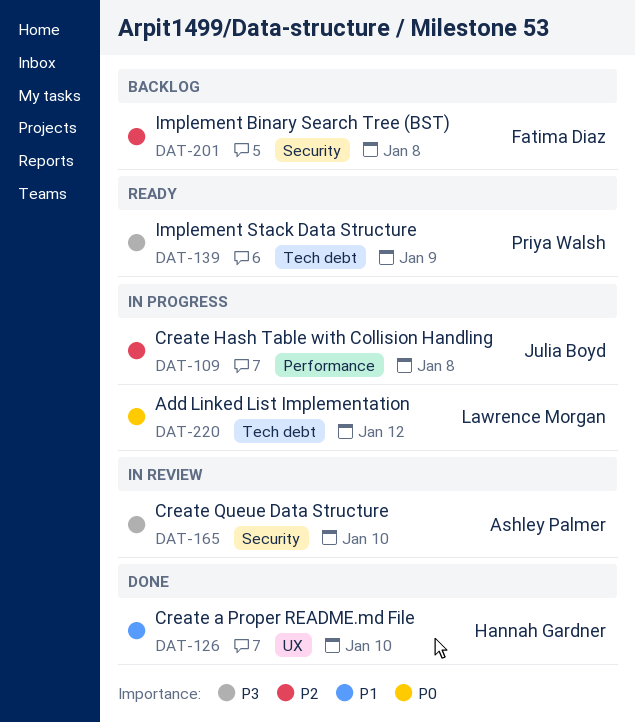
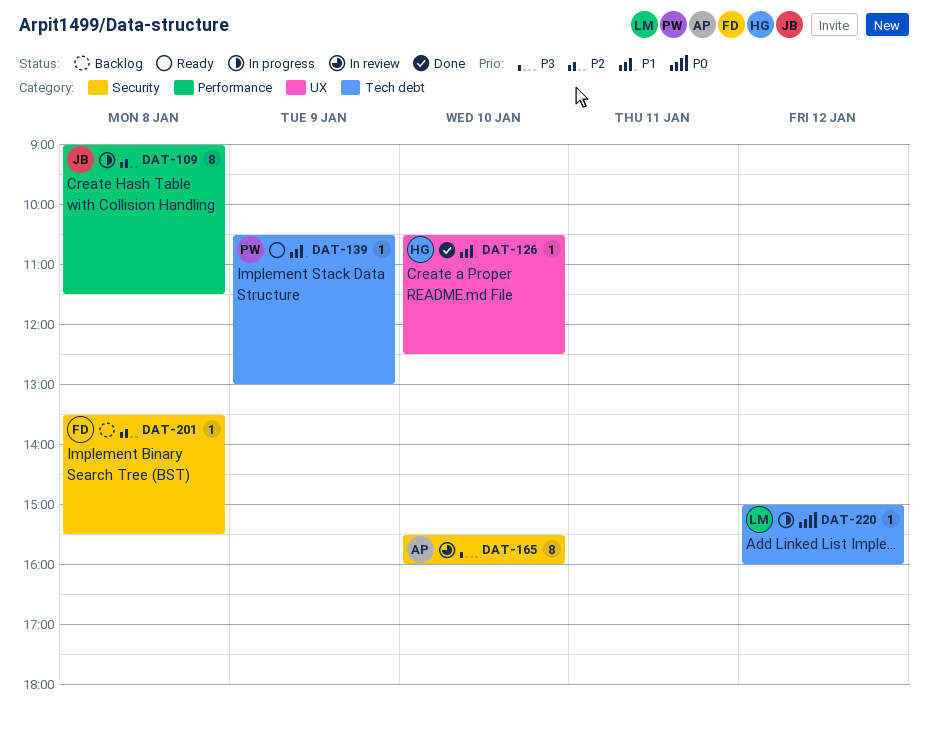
DAT-139, priority: P3 -> P1

